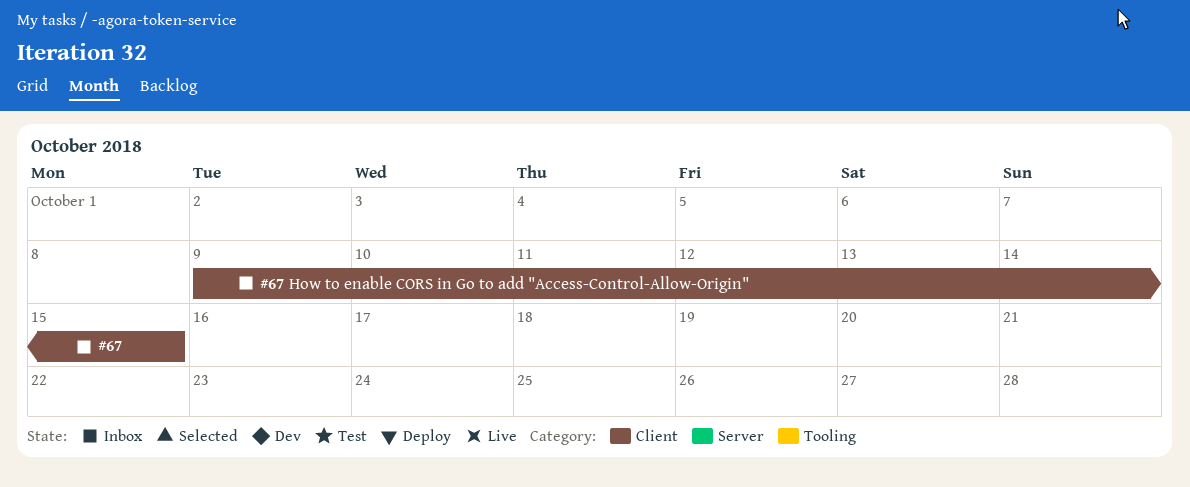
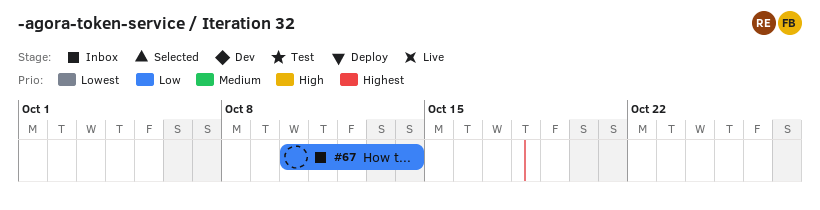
#67, start: Oct 9 -> Oct 10
#67, due: Oct 15 -> Oct 14

